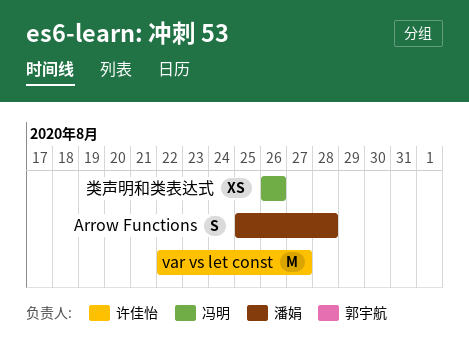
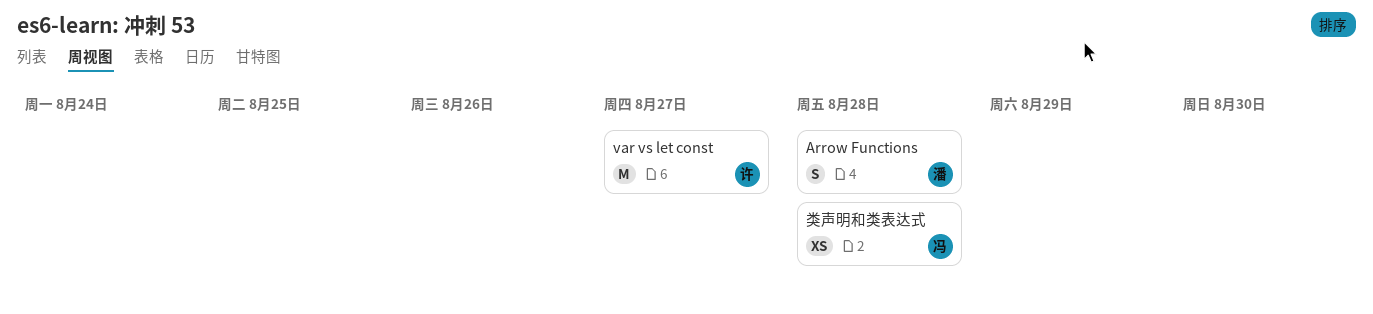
类声明和类表达式, due: Aug 26 -> Aug 28

